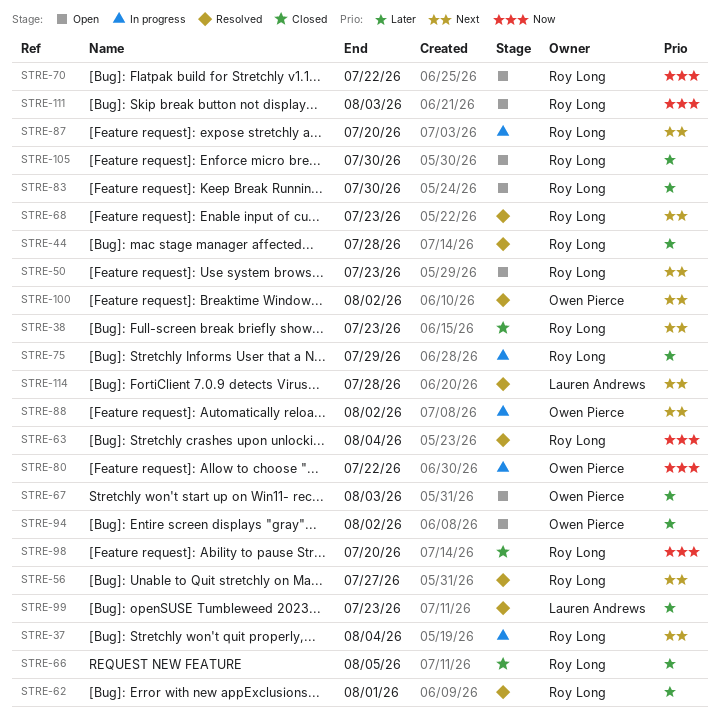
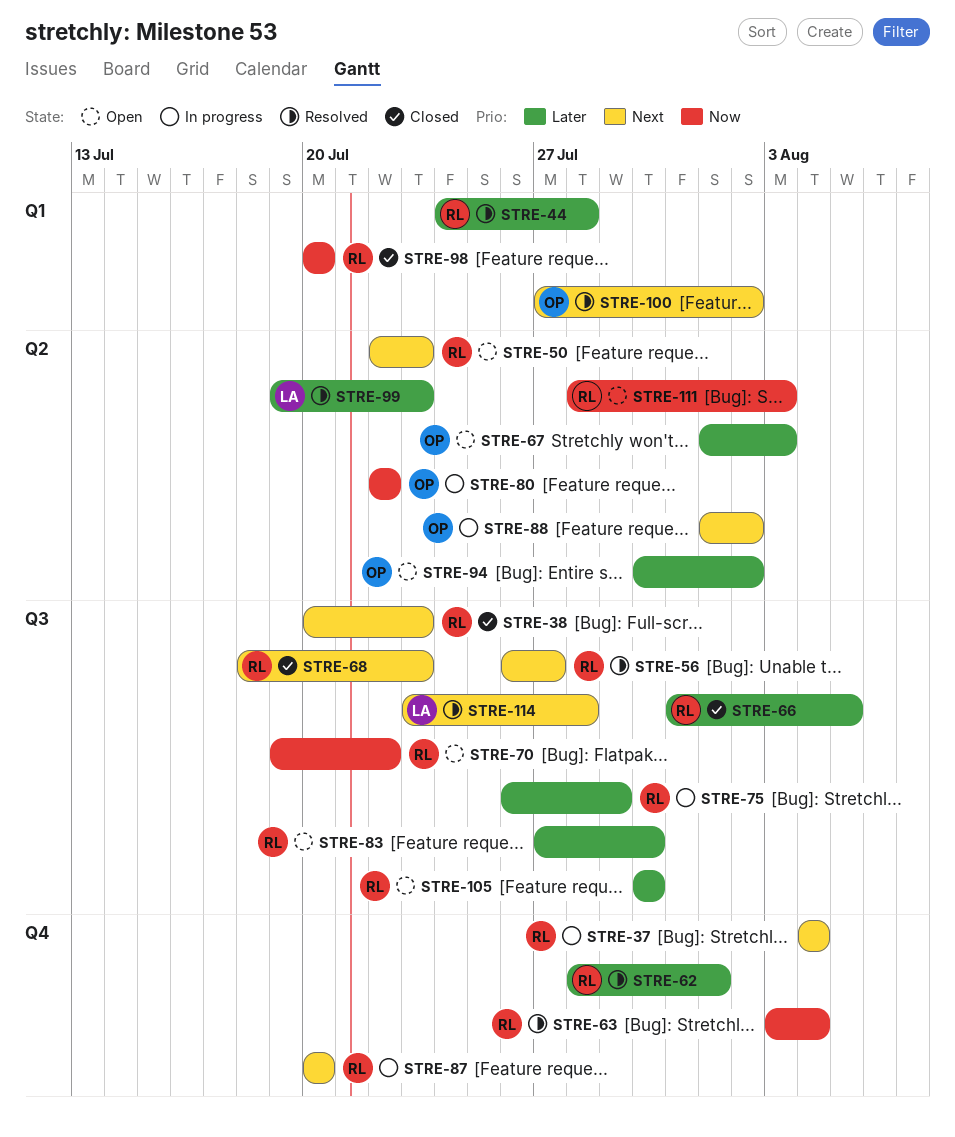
STRE-68, status: Resolved -> Closed

